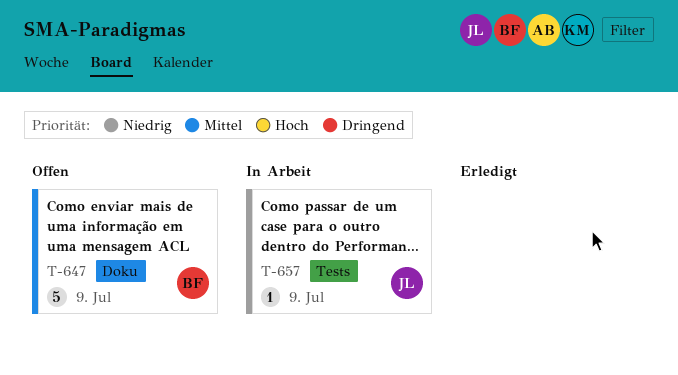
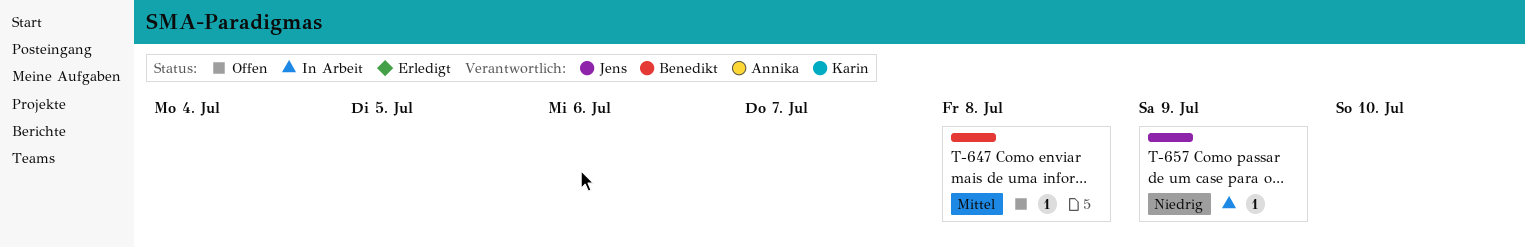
T-647, estimate: 5 -> 1
T-647, due: Jul 9 -> Jul 8

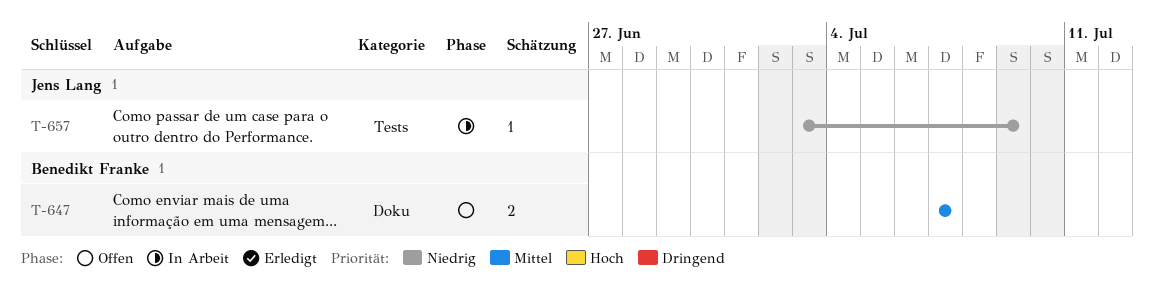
T-647, estimate: 1 -> 2
T-647, due: Jul 8 -> Jul 7

